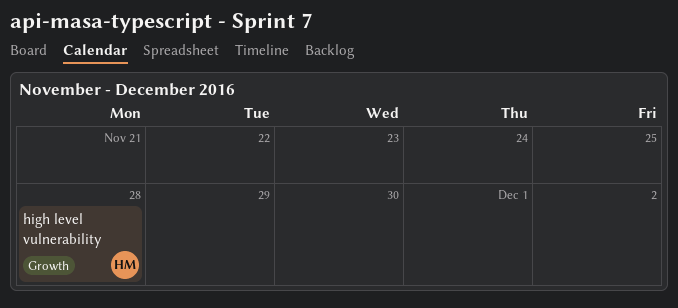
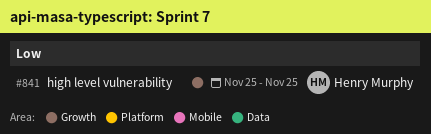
high level vulnerability, due: Nov 28 -> Nov 25

